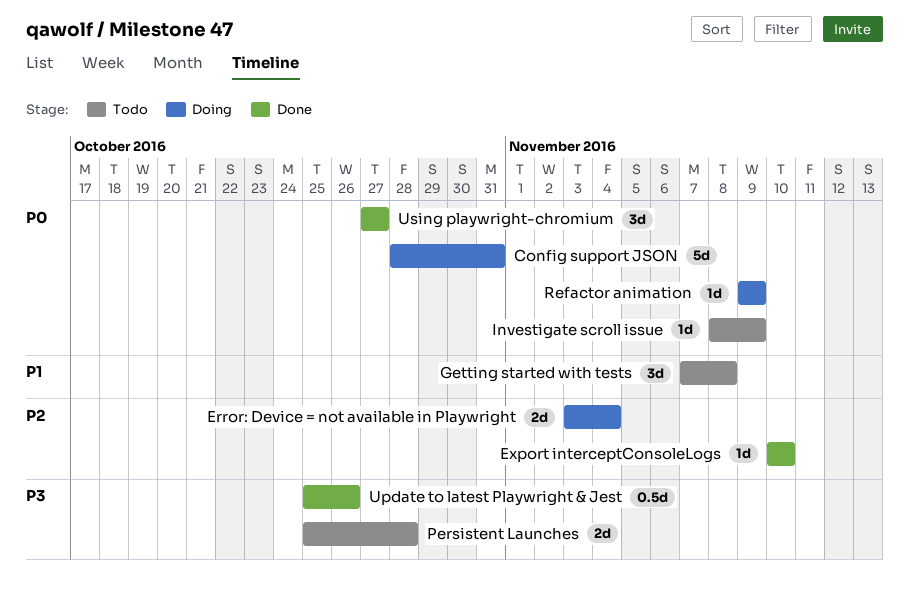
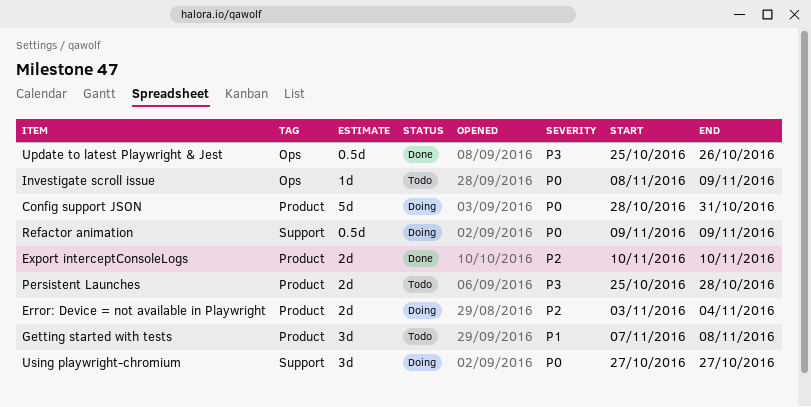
Export interceptConsoleLogs, estimate: 1d -> 2d
Refactor animation, estimate: 1d -> 0.5d
Using playwright-chromium, status: Done -> Doing

